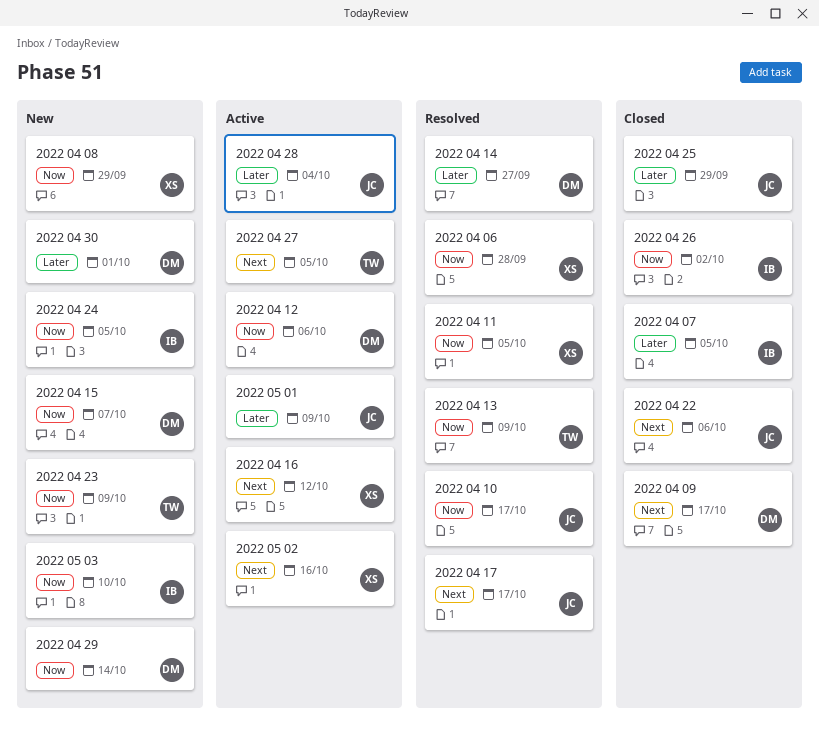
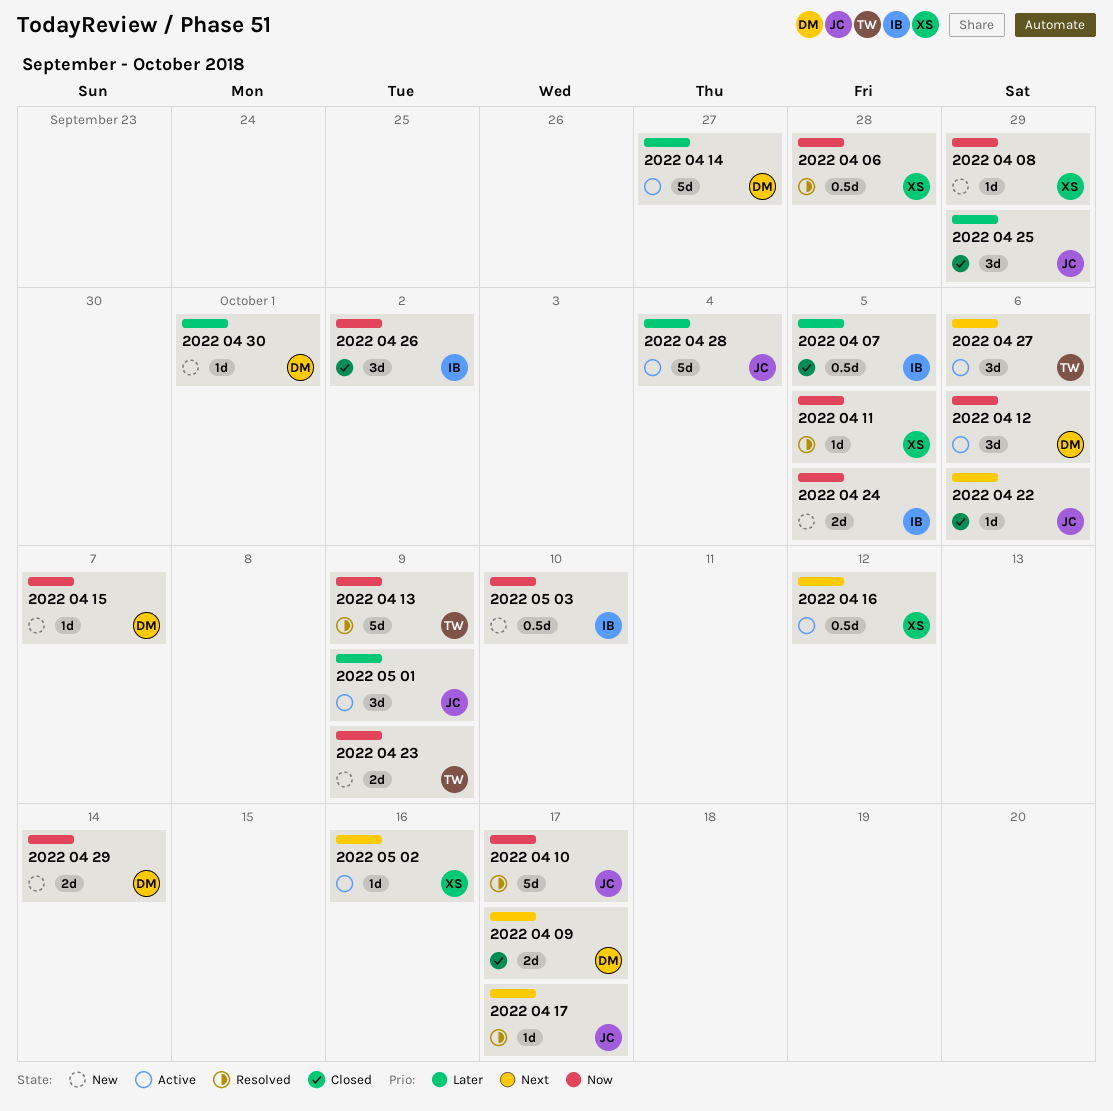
2022 04 14, status: Resolved -> Active
2022 04 27, due: Oct 5 -> Oct 6

